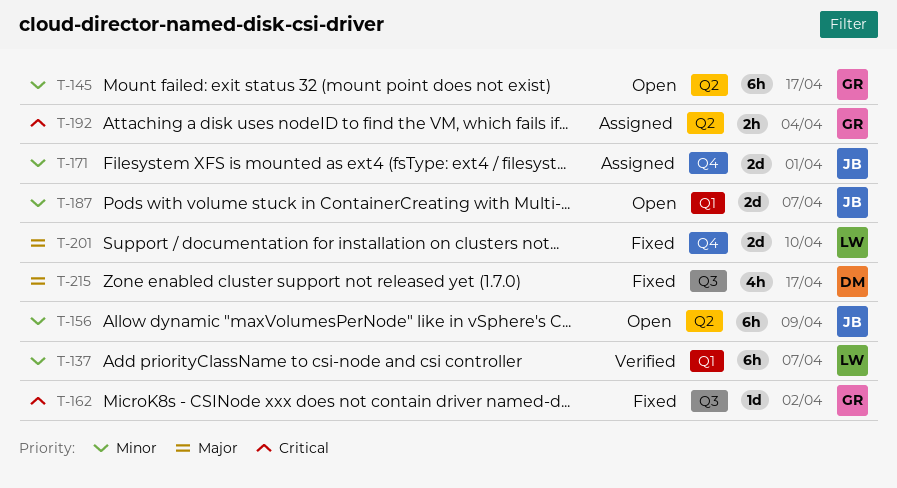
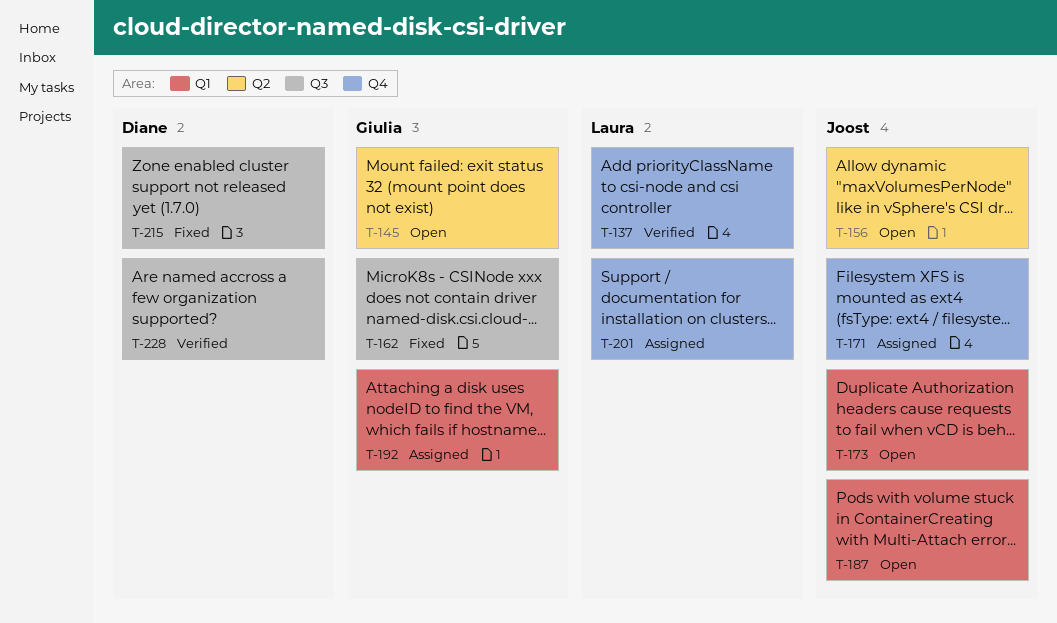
T-137, label: Q1 -> Q4
T-173: none -> present
T-192, label: Q2 -> Q1
T-201, status: Fixed -> Assigned
T-228: none -> present

